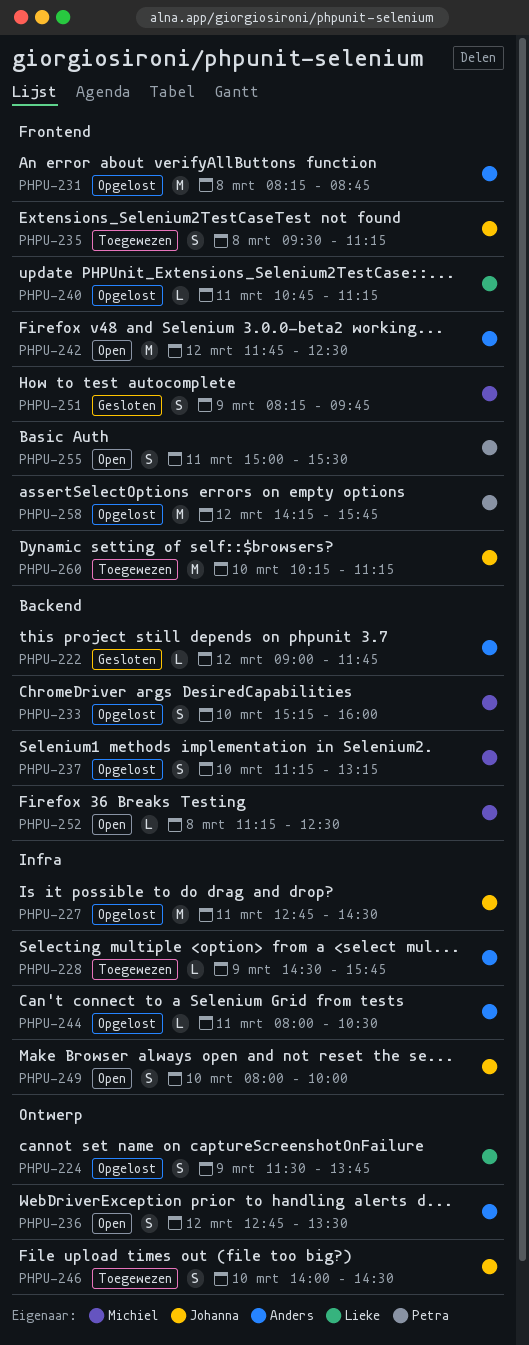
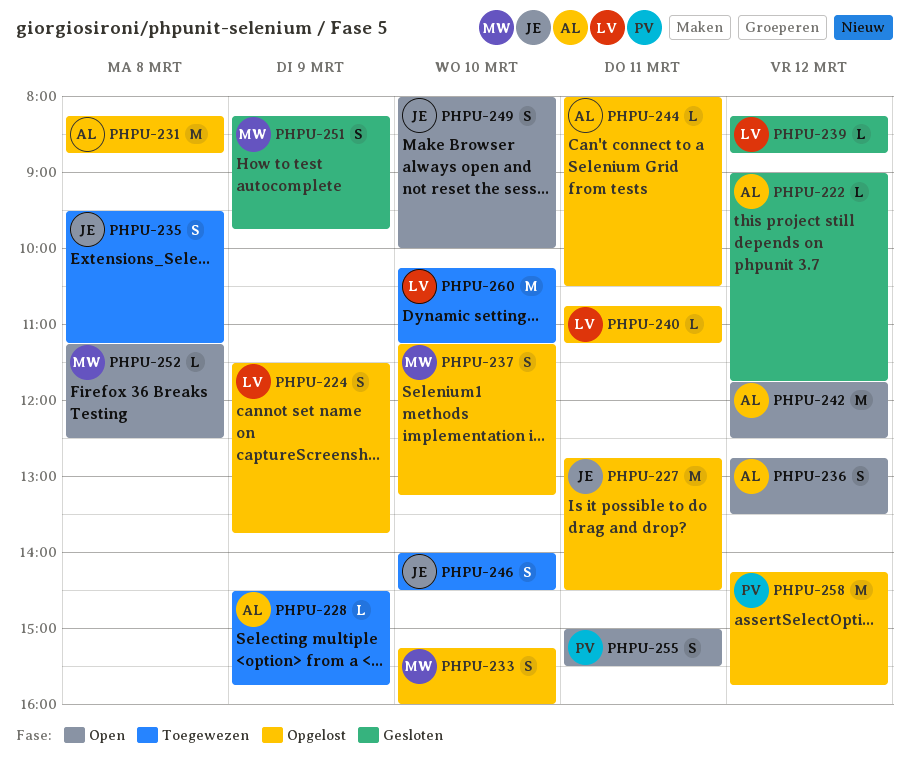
PHPU-239: none -> present
PHPU-260, owner: Johanna -> Lieke

